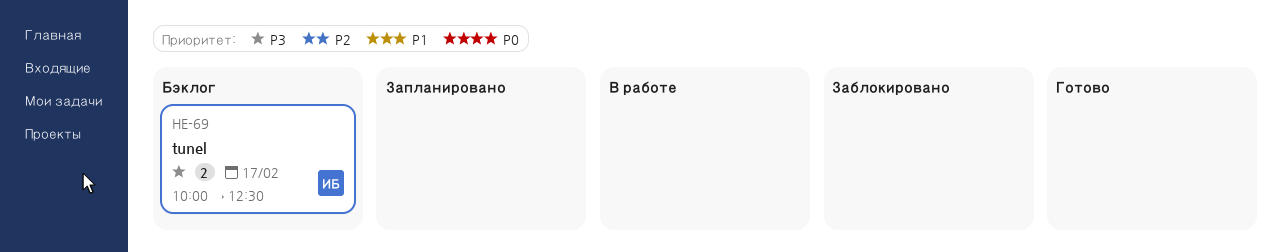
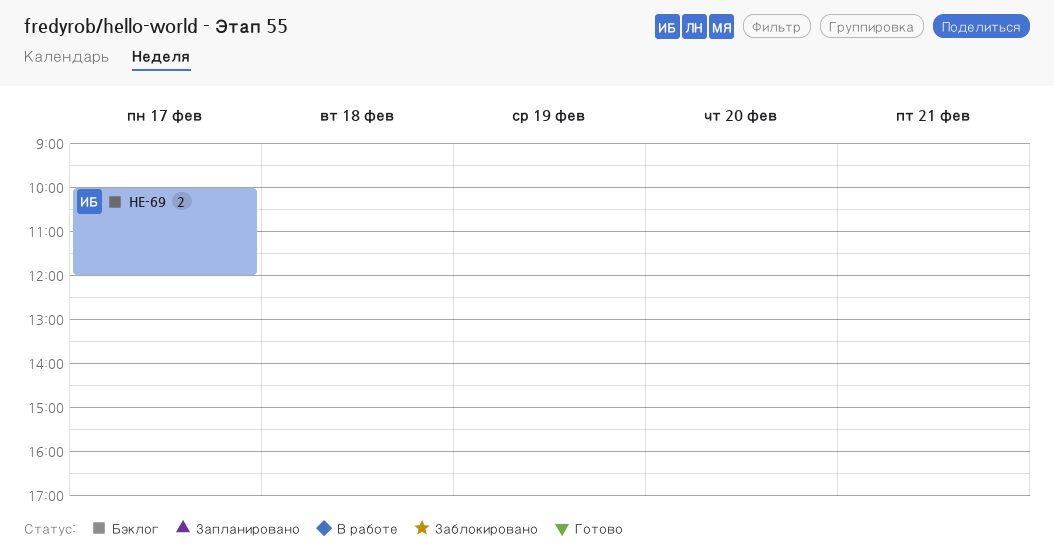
HE-69, ends: 12:30 -> 12:00

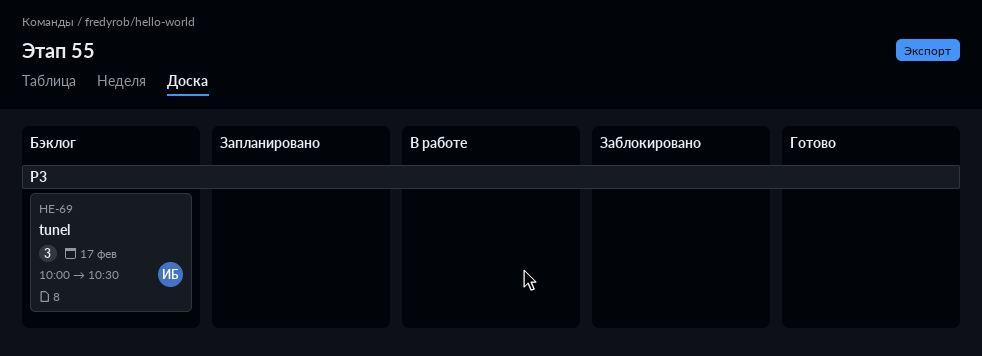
HE-69, estimate: 2 -> 3
HE-69, ends: 12:00 -> 10:30

